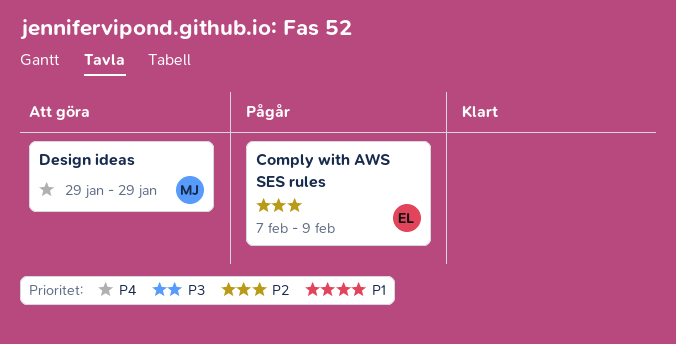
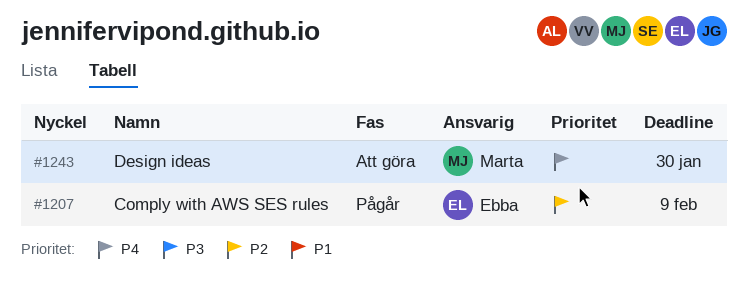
Design ideas, due: Jan 29 -> Jan 30

